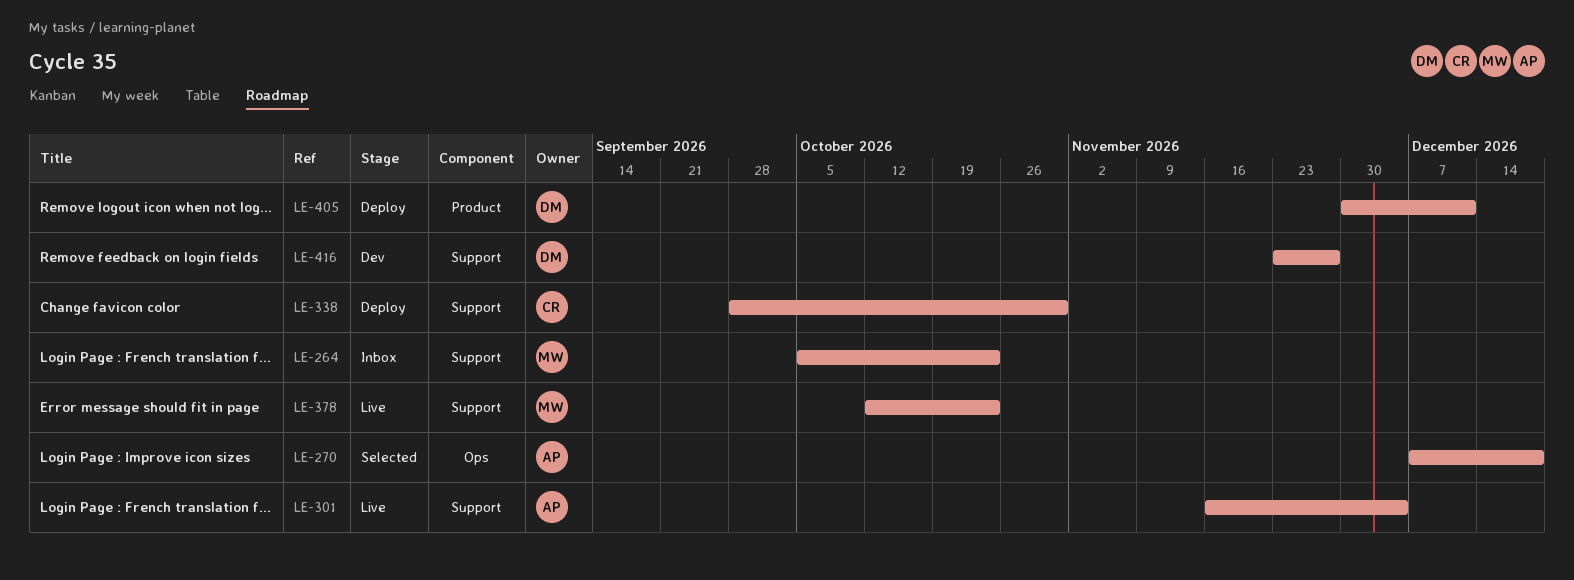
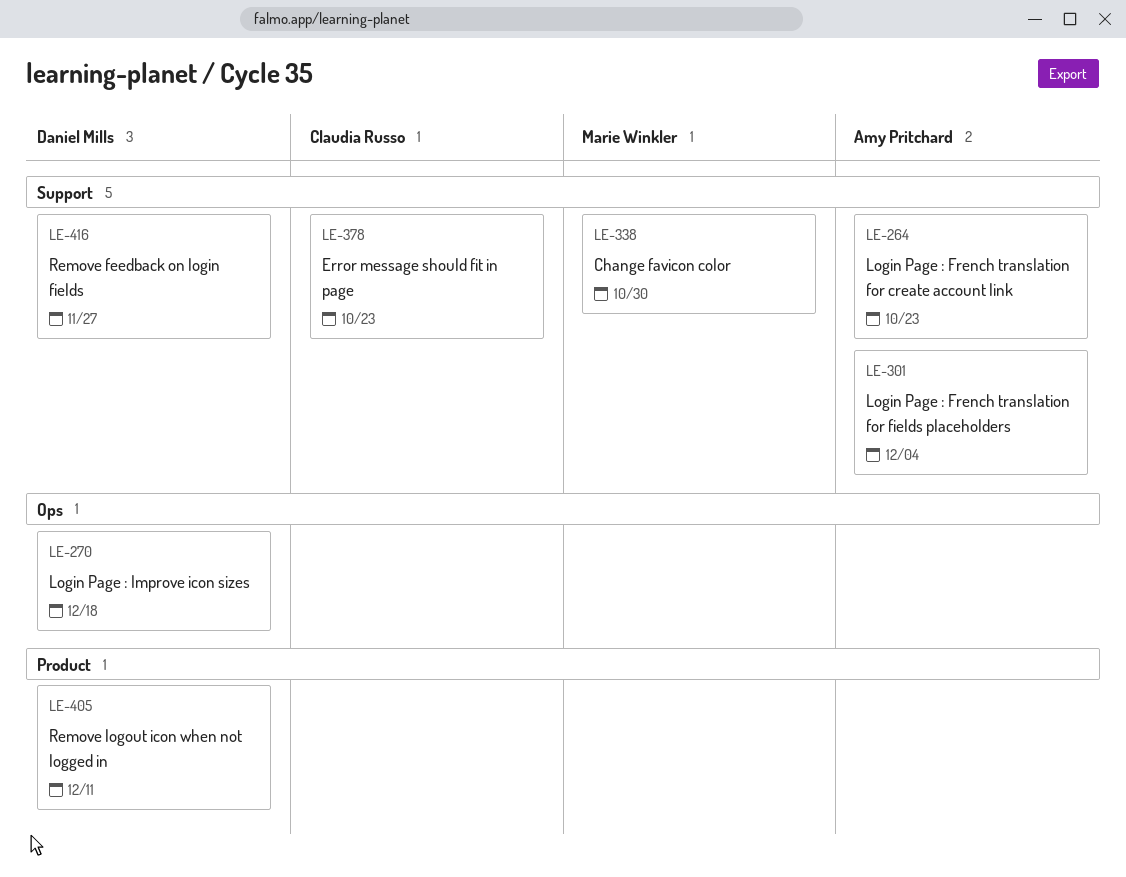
LE-264, owner: Marie Winkler -> Amy Pritchard
LE-270, owner: Amy Pritchard -> Daniel Mills
LE-338, owner: Claudia Russo -> Marie Winkler
LE-378, owner: Marie Winkler -> Claudia Russo

